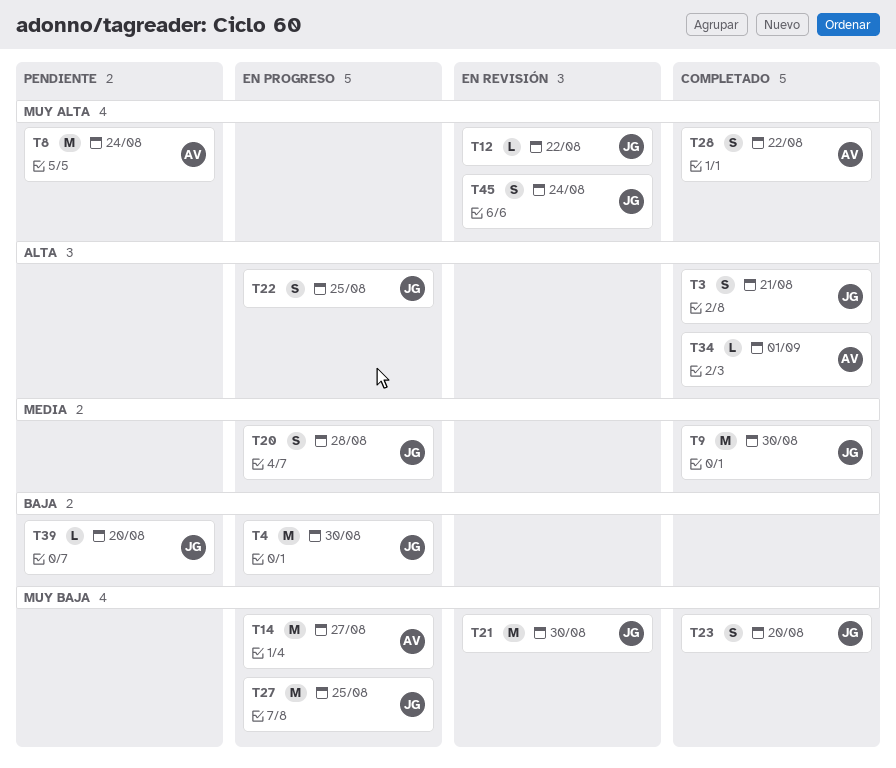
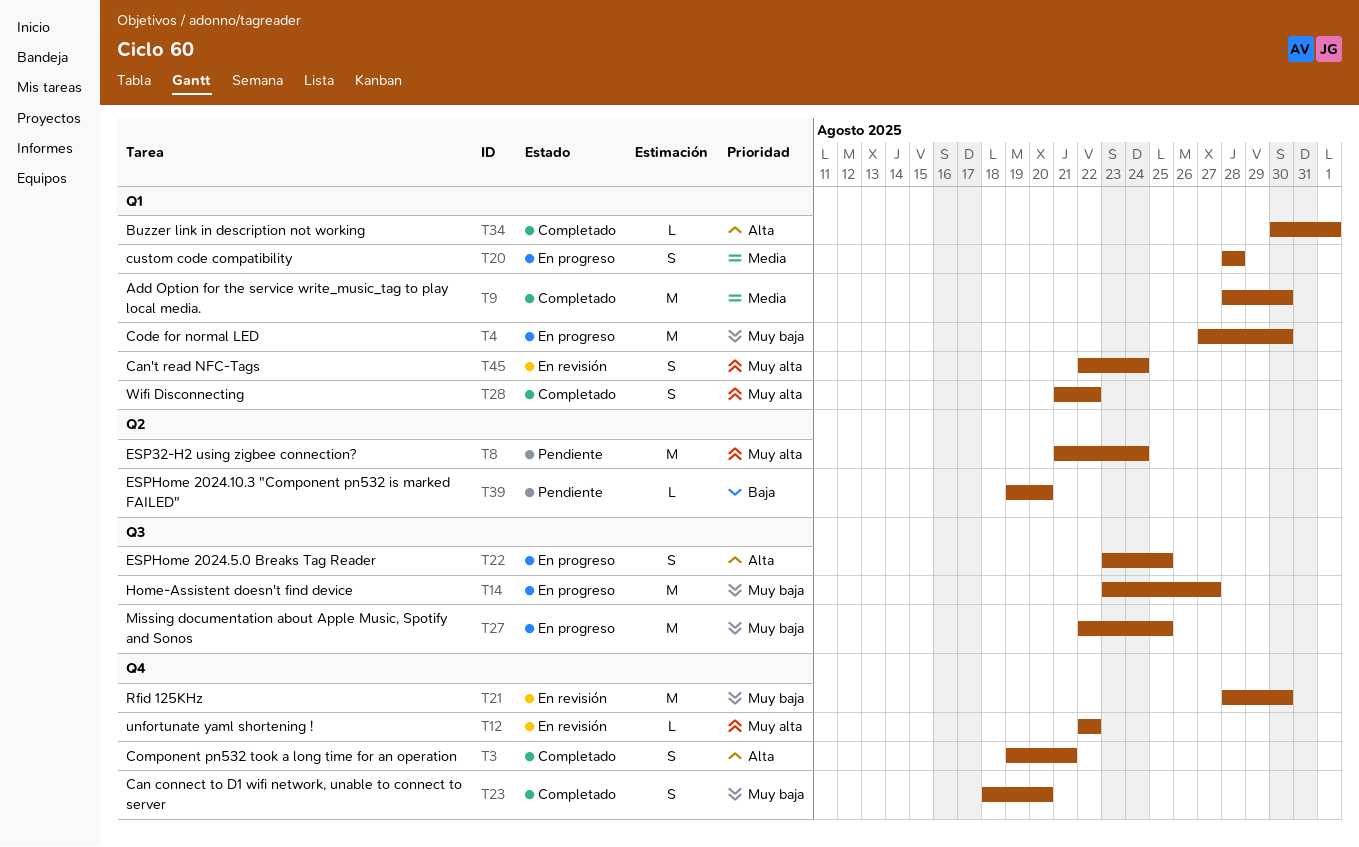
T4, priority: Baja -> Muy baja

